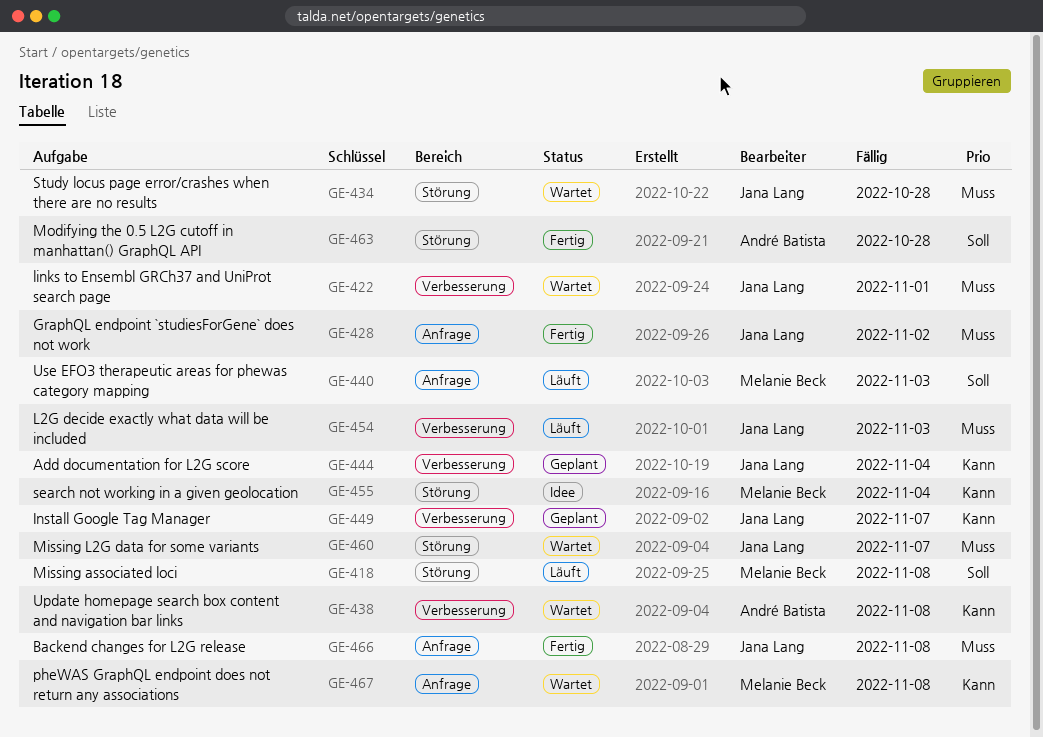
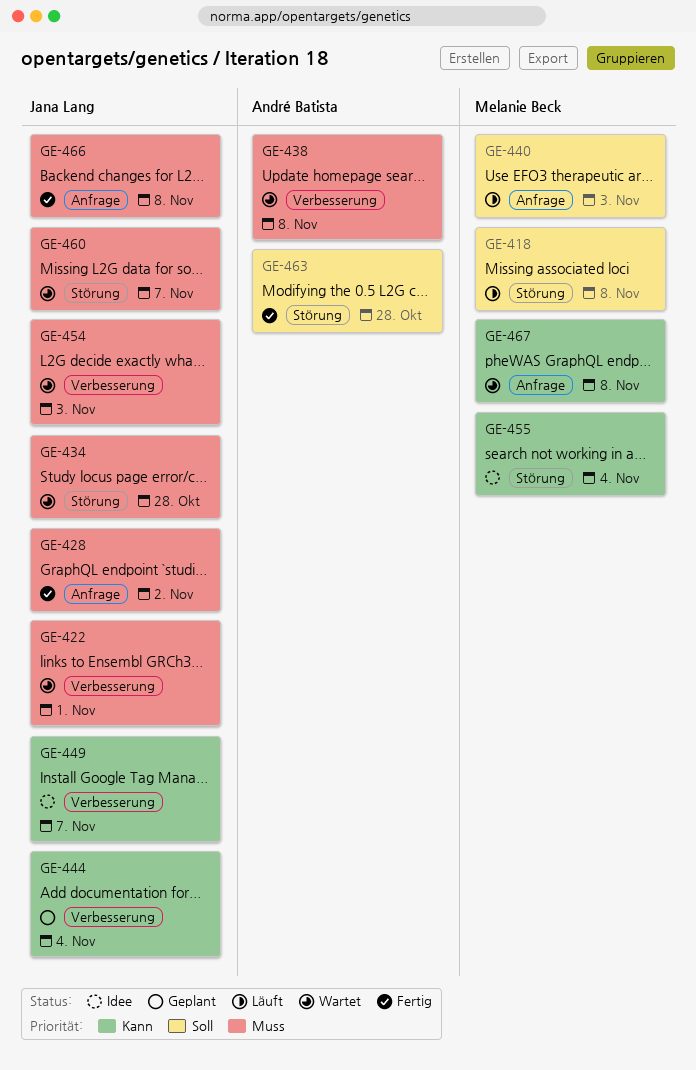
GE-438, priority: Kann -> Muss
GE-449, status: Geplant -> Idee
GE-454, status: Läuft -> Wartet

